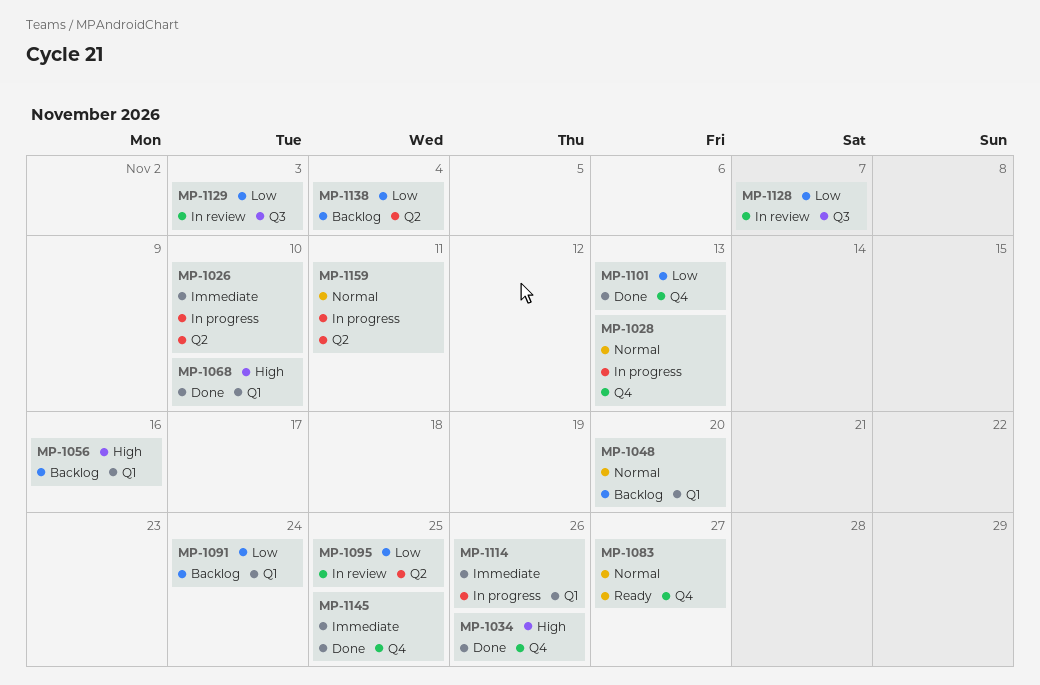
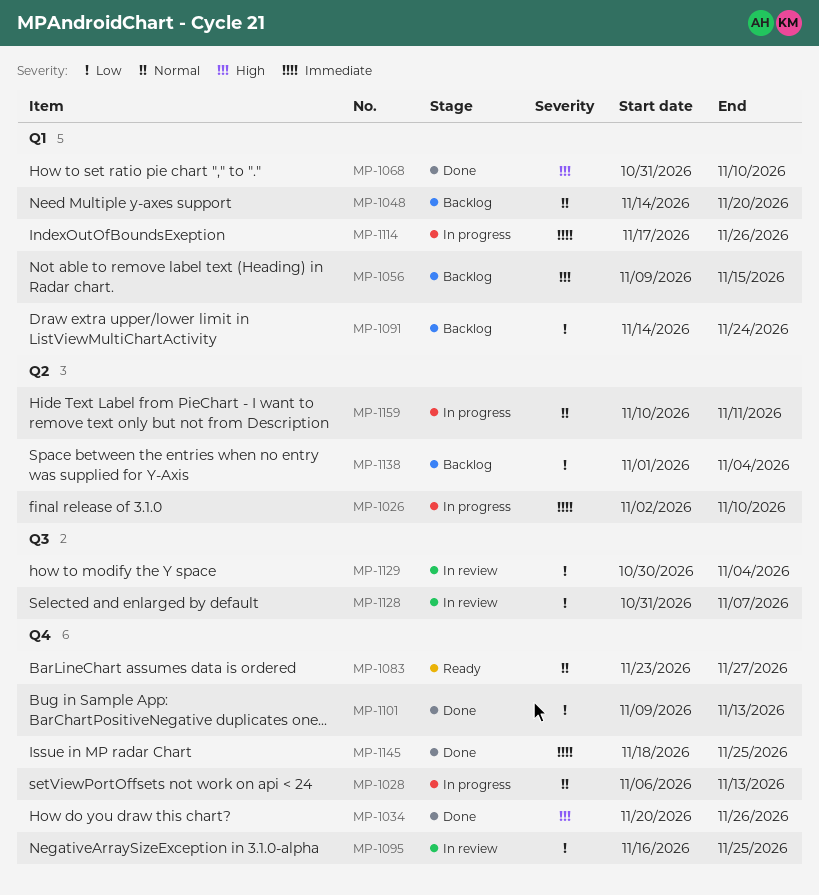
MP-1056, due: Nov 16 -> Nov 15
MP-1095, label: Q2 -> Q4
MP-1129, due: Nov 3 -> Nov 4

